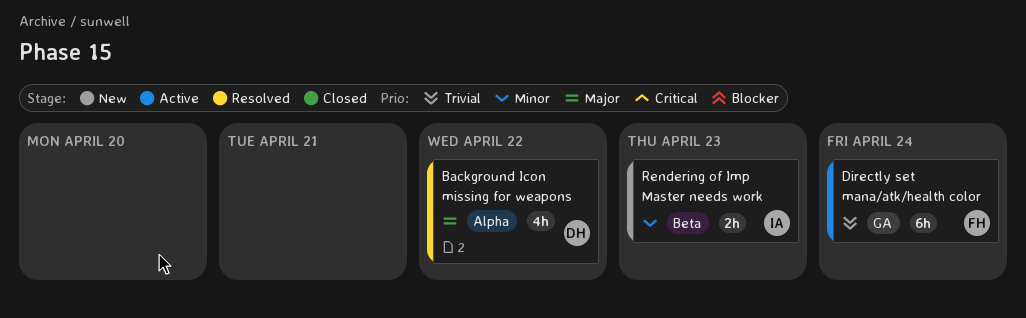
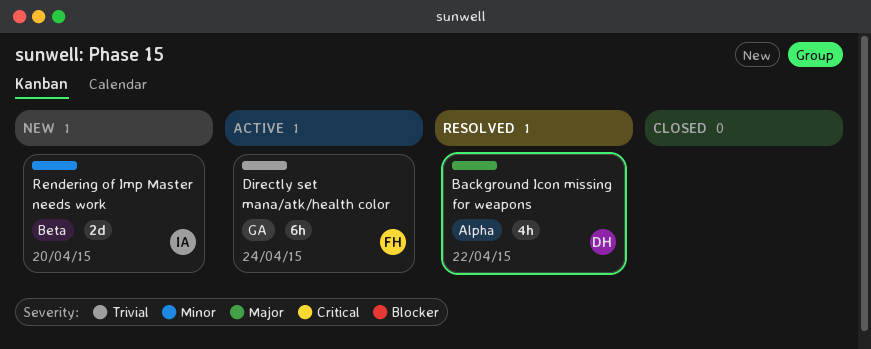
Rendering of Imp Master needs work, estimate: 2h -> 2d
Rendering of Imp Master needs work, due: Apr 23 -> Apr 20

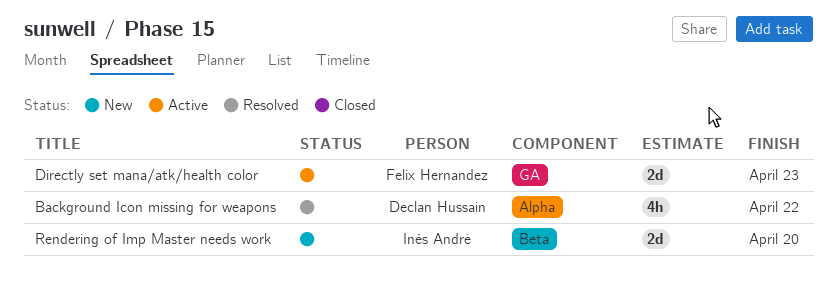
Directly set mana/atk/health color, estimate: 6h -> 2d
Directly set mana/atk/health color, due: Apr 24 -> Apr 23

